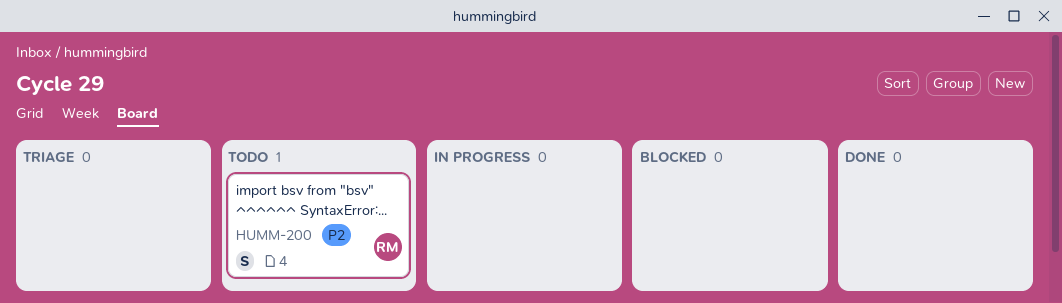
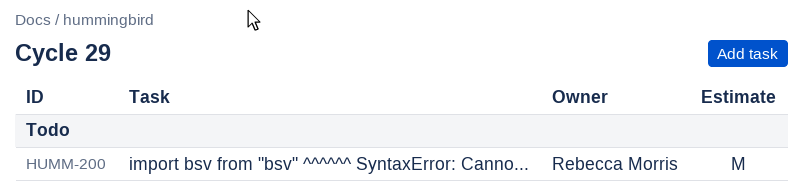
HUMM-200, estimate: S -> M

